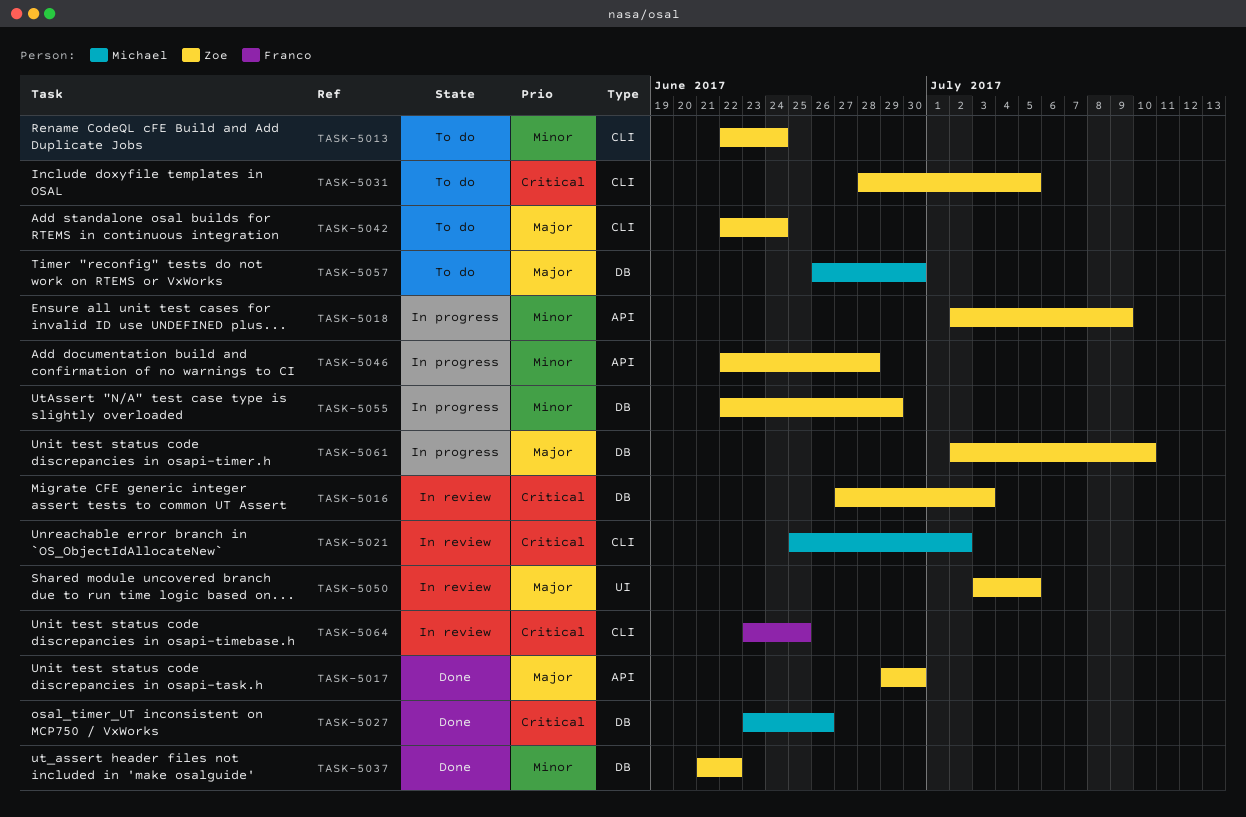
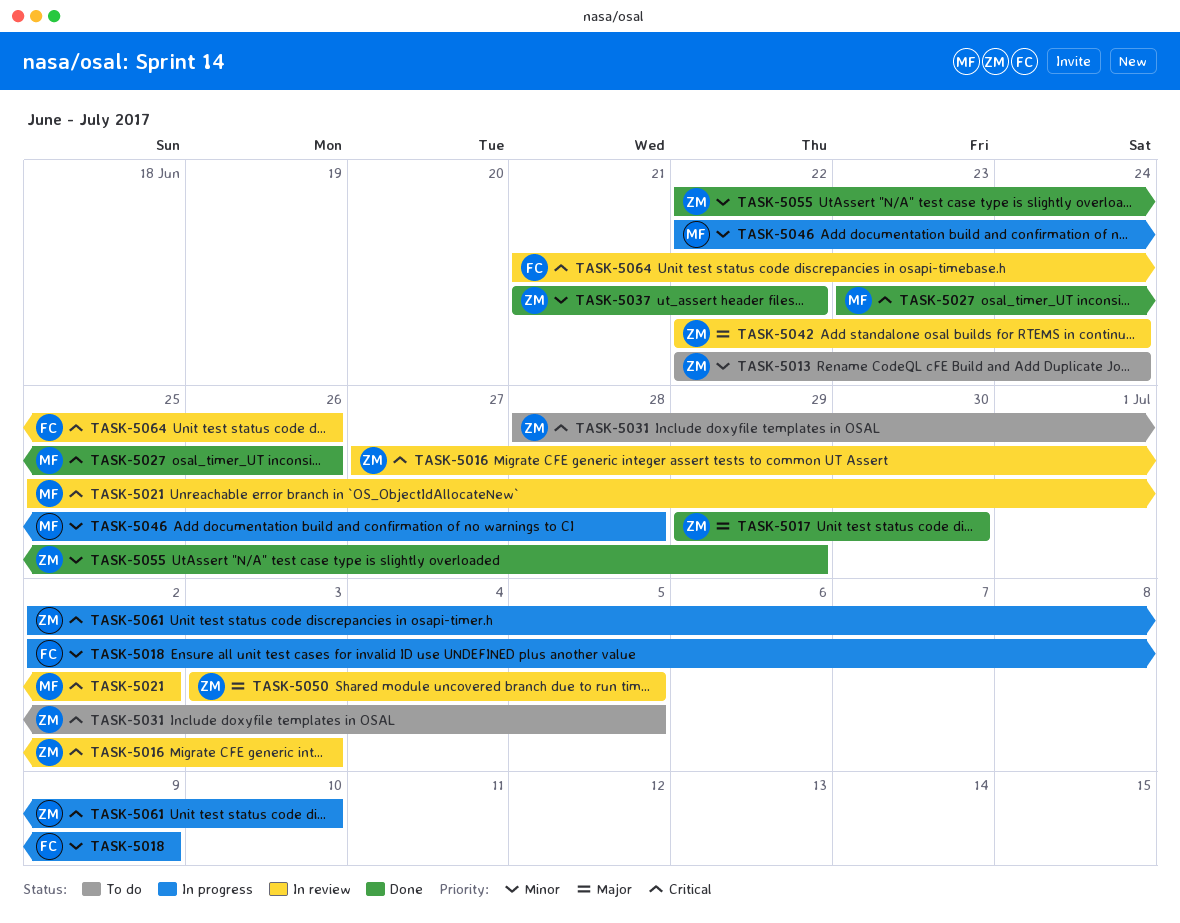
TASK-5018, owner: Zoe -> Franco
TASK-5042, status: To do -> In review
TASK-5046, owner: Zoe -> Michael
TASK-5055, status: In progress -> Done
TASK-5057: present -> none
TASK-5061, priority: Major -> Critical
TASK-5064, start: Jun 23 -> Jun 21
TASK-5064, due: Jun 25 -> Jun 26

